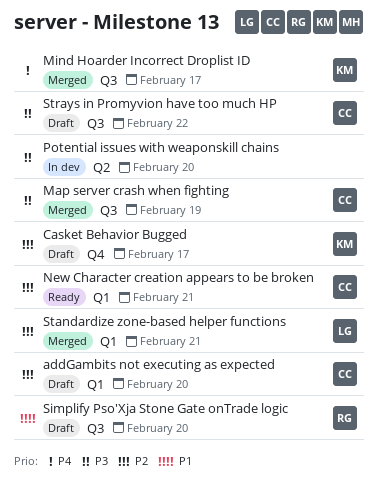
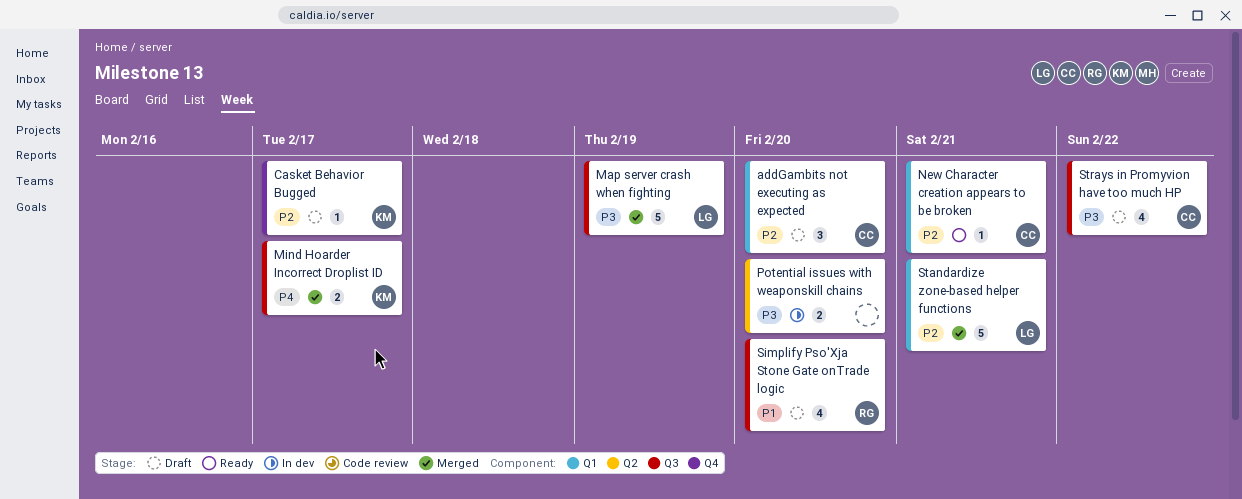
Map server crash when fighting, owner: CC -> LG

